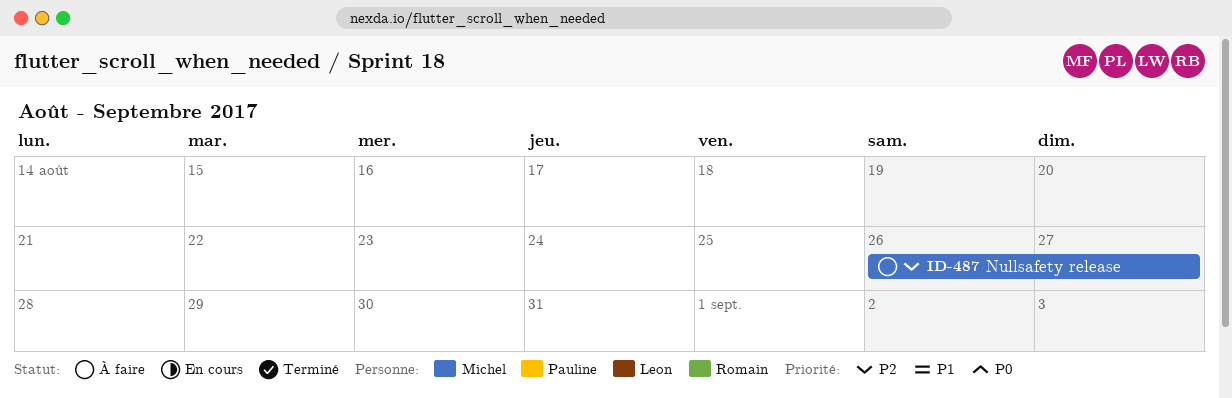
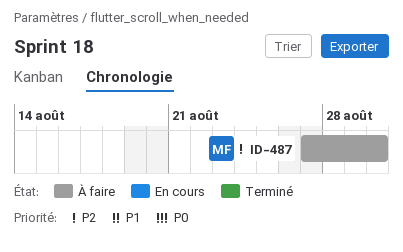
ID-487, start: Aug 26 -> Aug 27
ID-487, due: Aug 27 -> Aug 30

